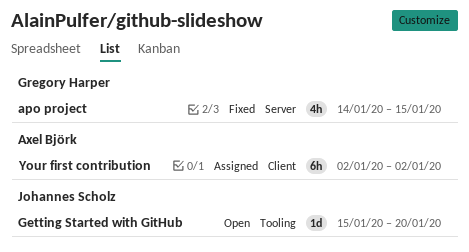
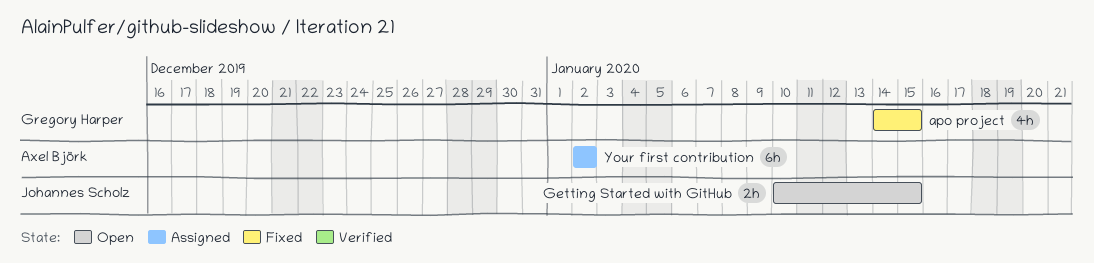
Getting Started with GitHub, estimate: 1d -> 2h
Getting Started with GitHub, start: Jan 15 -> Jan 10
Getting Started with GitHub, due: Jan 20 -> Jan 15

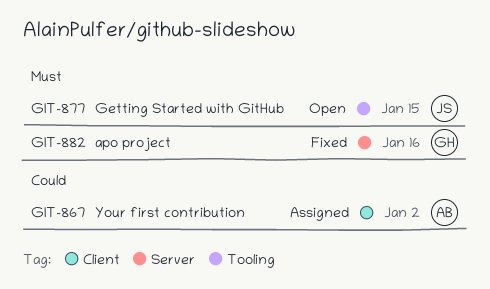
apo project, due: Jan 15 -> Jan 16

